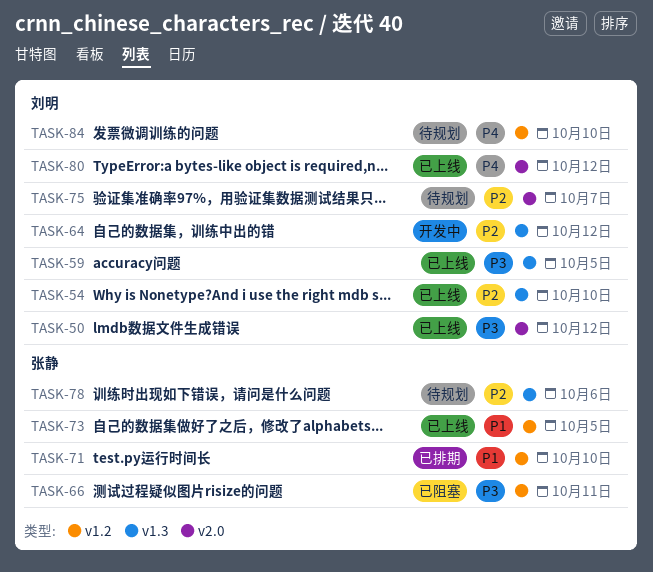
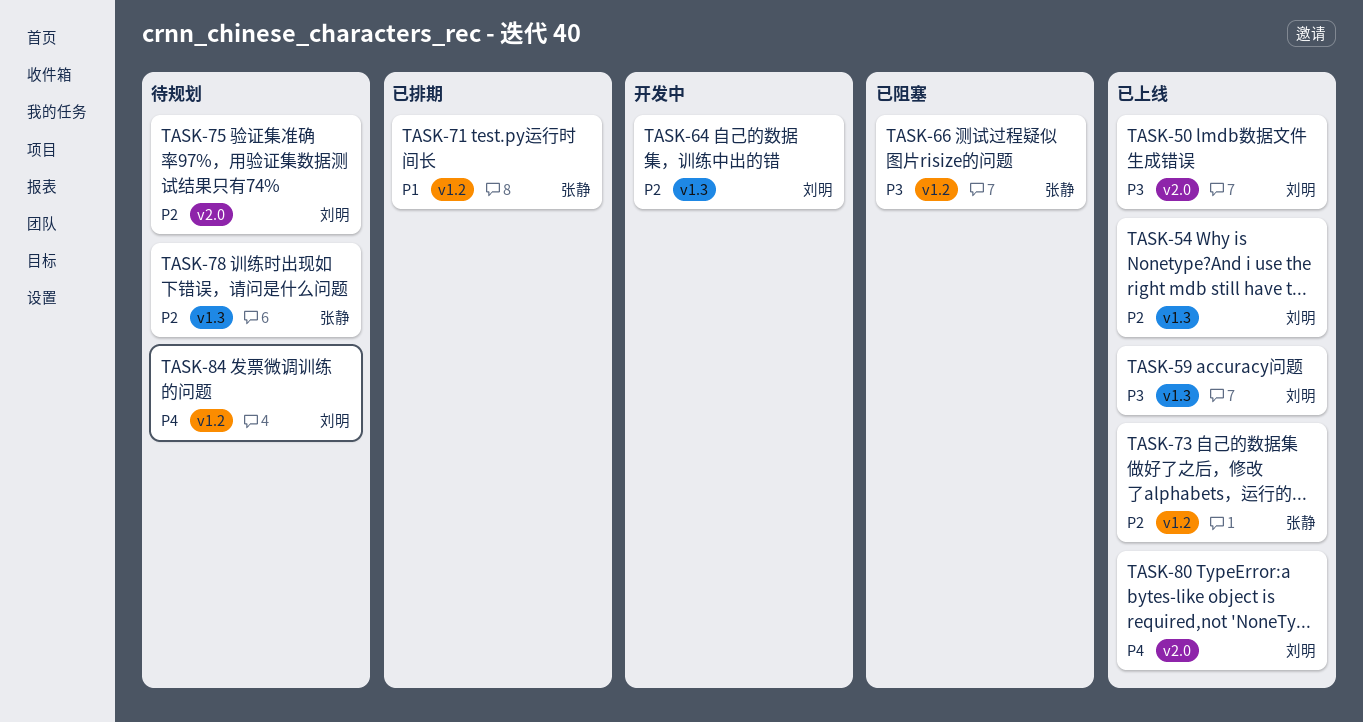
TASK-73, priority: P1 -> P2

